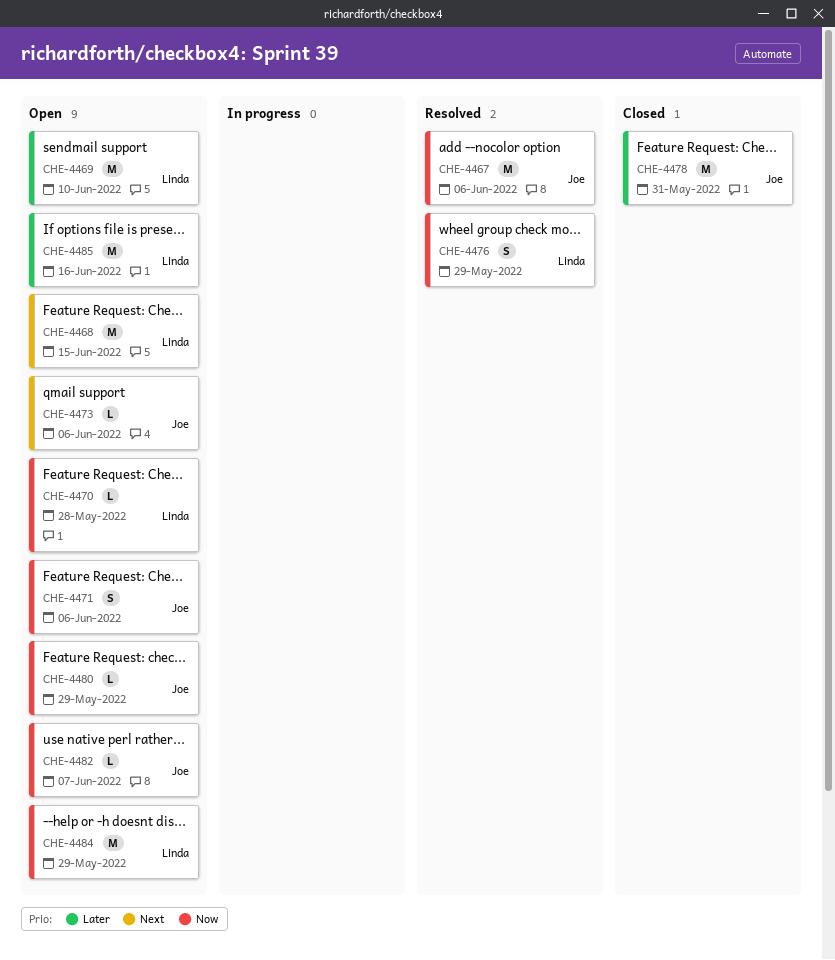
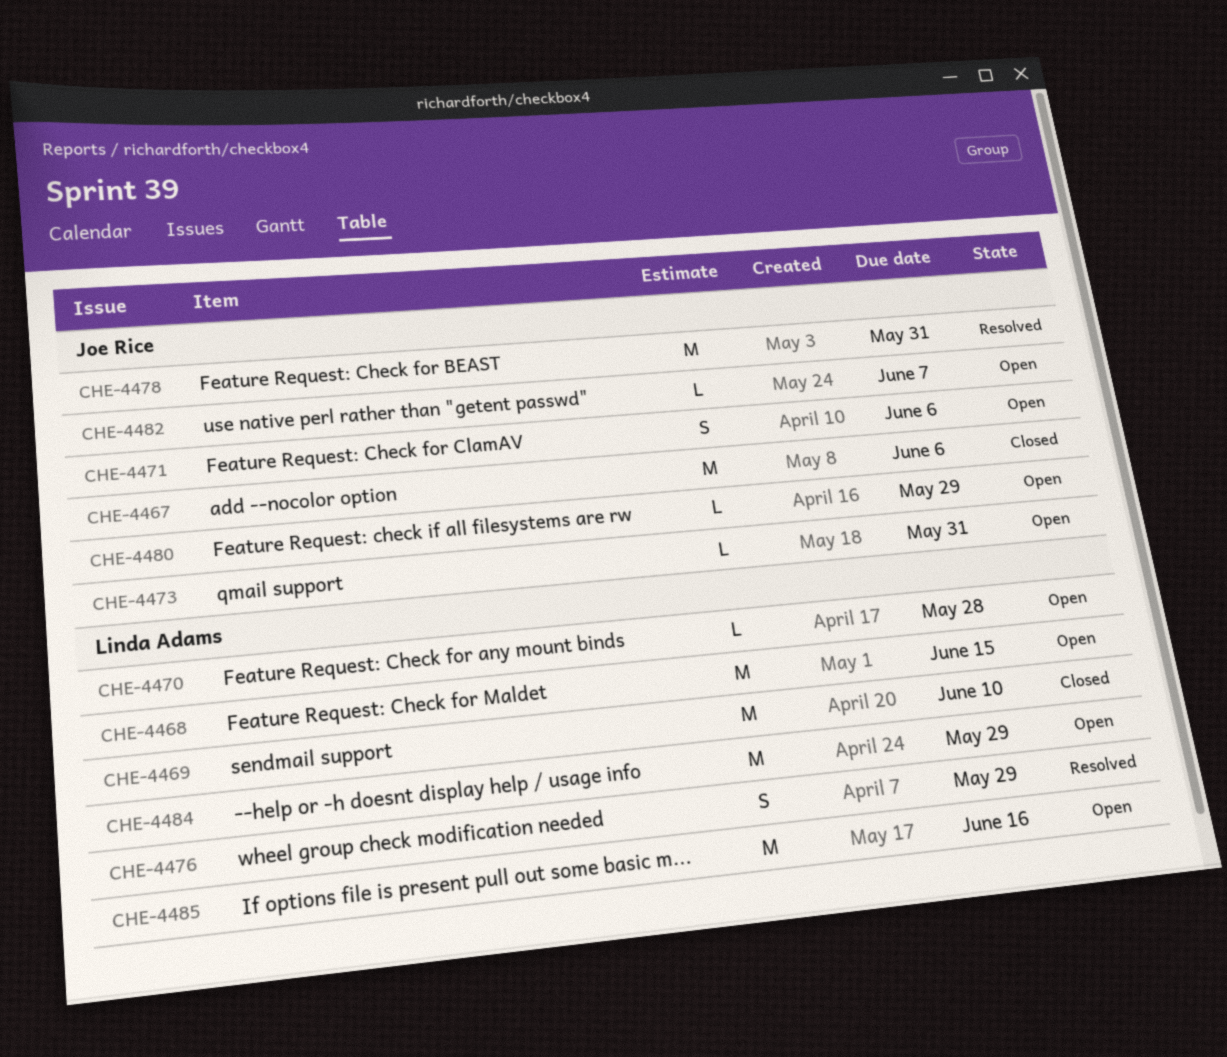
CHE-4467, status: Resolved -> Closed
CHE-4469, status: Open -> Closed
CHE-4473, due: Jun 6 -> May 31
CHE-4478, status: Closed -> Resolved

